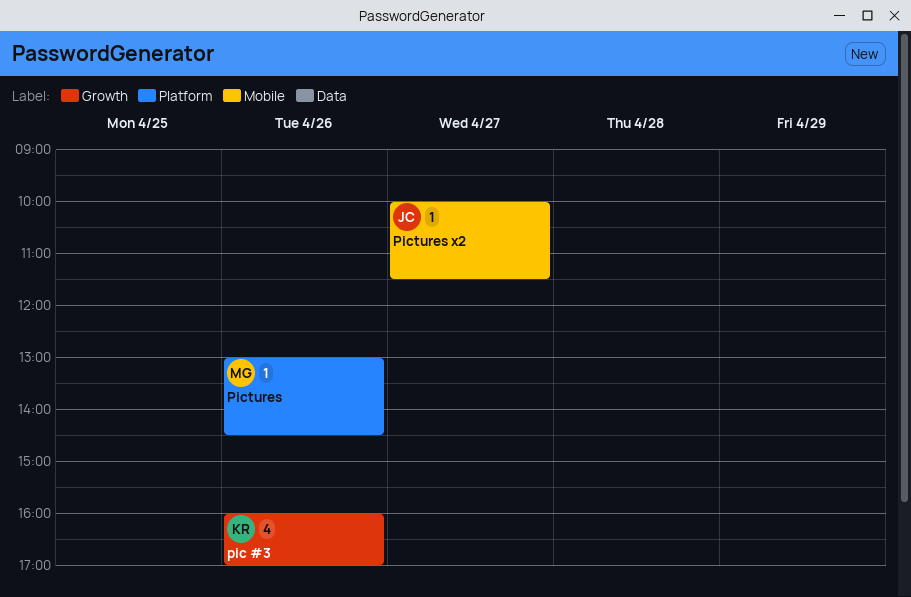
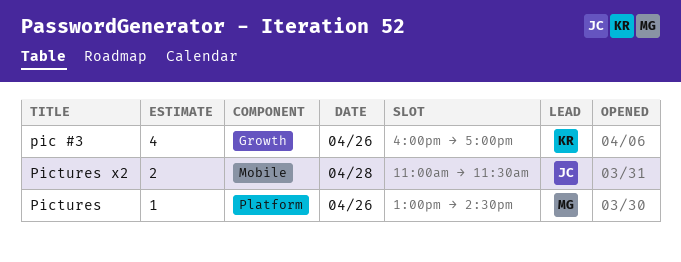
Pictures x2, estimate: 1 -> 2
Pictures x2, day: Apr 27 -> Apr 28
Pictures x2, begins: 10:00 -> 11:00

